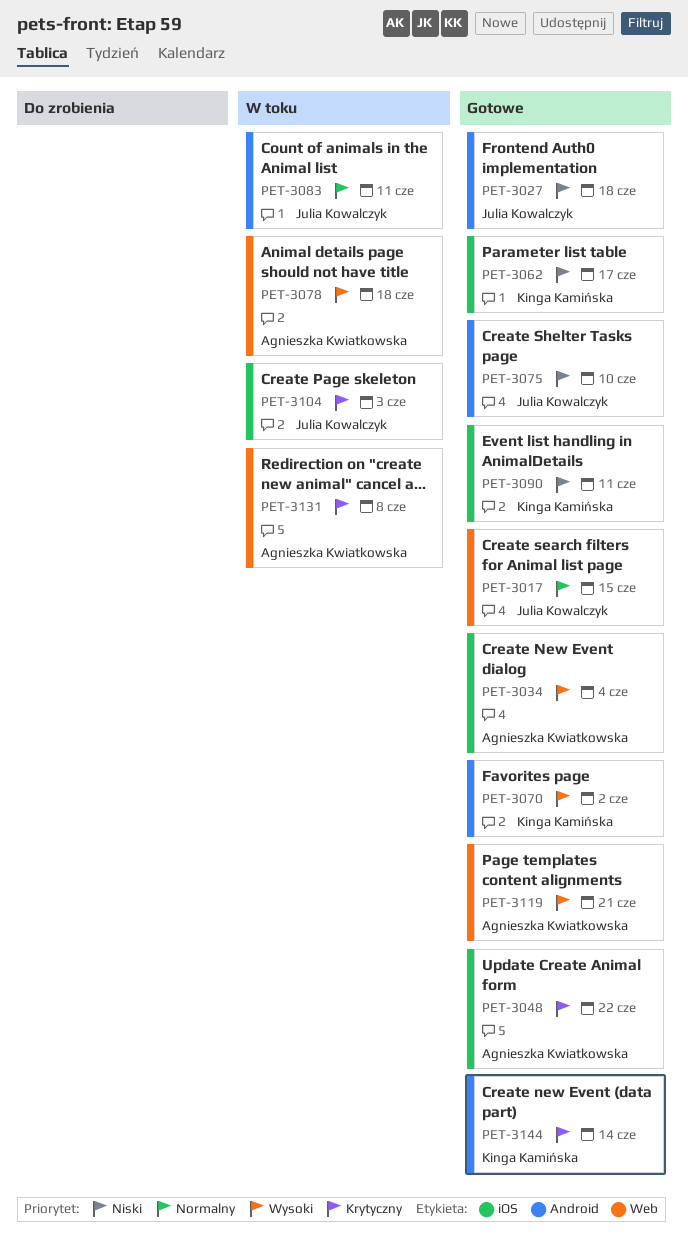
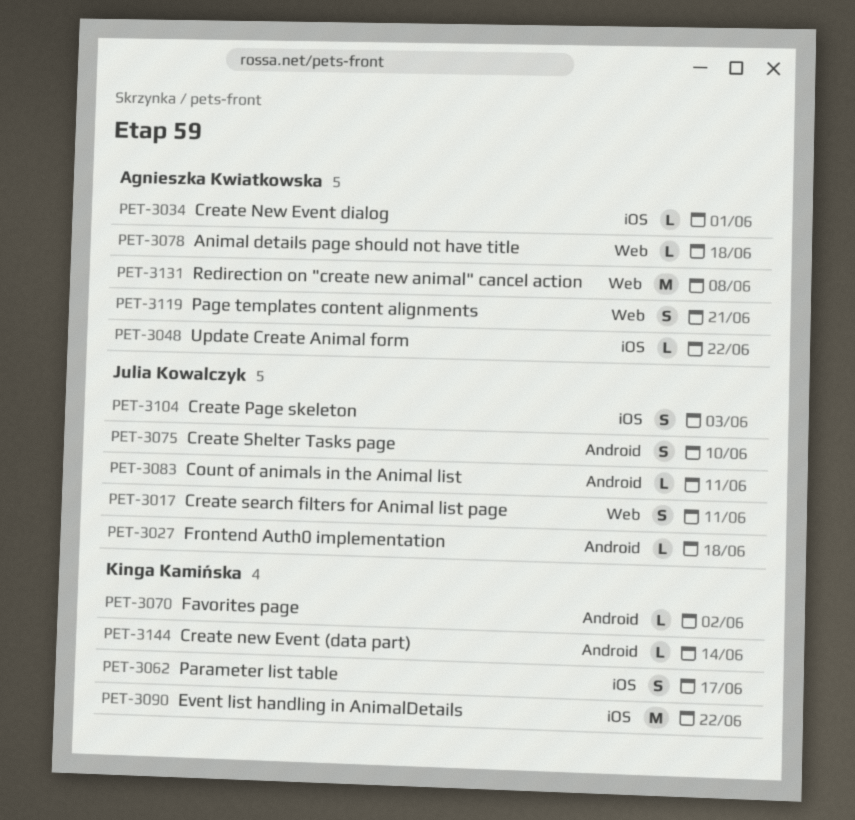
PET-3017, due: Jun 15 -> Jun 11
PET-3034, due: Jun 4 -> Jun 1
PET-3090, due: Jun 11 -> Jun 22

